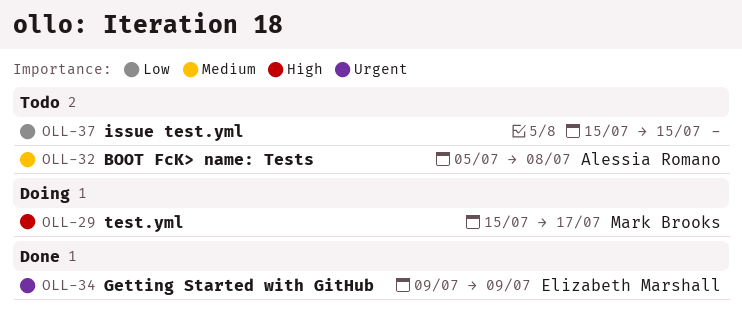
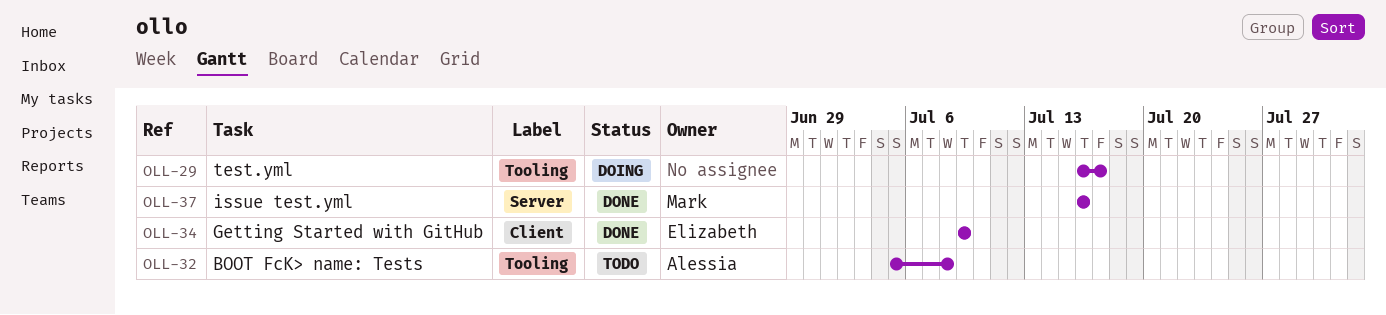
OLL-29, owner: Mark Brooks -> none
OLL-29, start: Jul 15 -> Jul 16
OLL-37, status: Todo -> Done
OLL-37, owner: none -> Mark Brooks
OLL-37, start: Jul 15 -> Jul 16
OLL-37, due: Jul 15 -> Jul 16

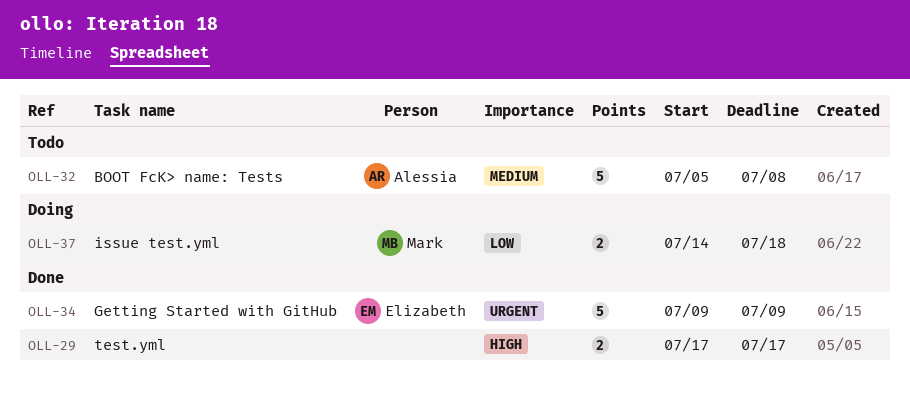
OLL-29, status: Doing -> Done
OLL-29, start: Jul 16 -> Jul 17
OLL-37, status: Done -> Doing
OLL-37, start: Jul 16 -> Jul 14
OLL-37, due: Jul 16 -> Jul 18

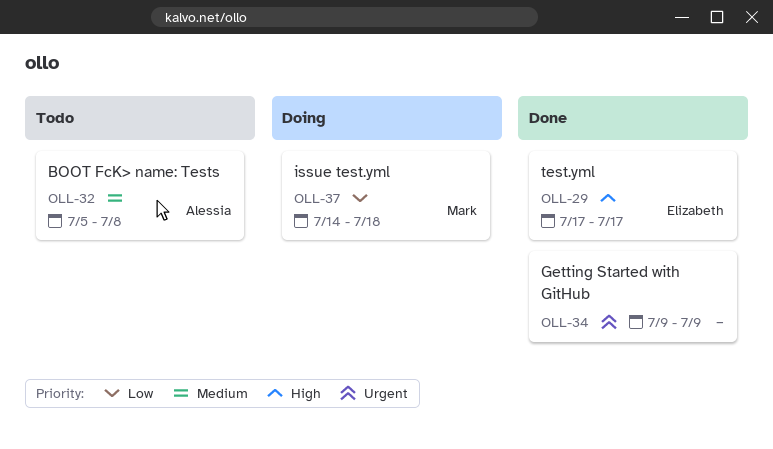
OLL-29, owner: none -> Elizabeth
OLL-34, owner: Elizabeth -> none

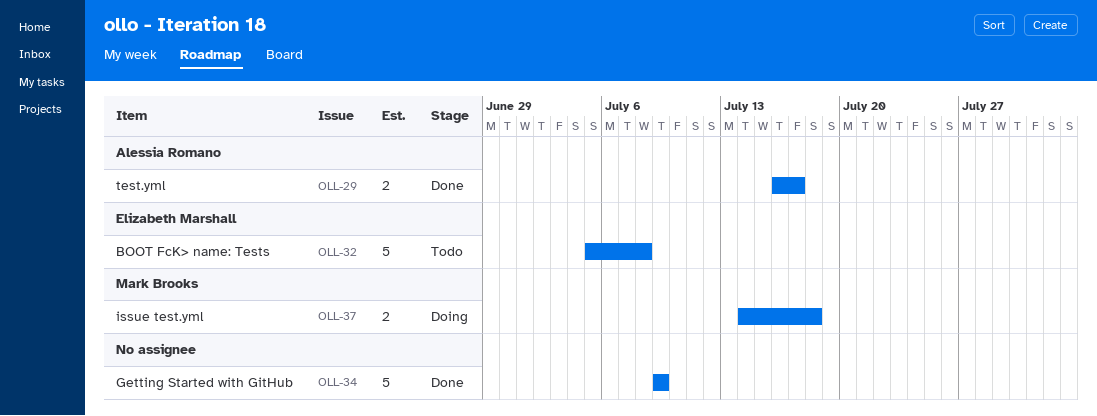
OLL-29, owner: Elizabeth Marshall -> Alessia Romano
OLL-29, start: Jul 17 -> Jul 16
OLL-32, owner: Alessia Romano -> Elizabeth Marshall

